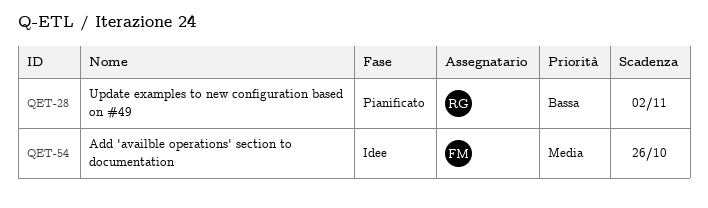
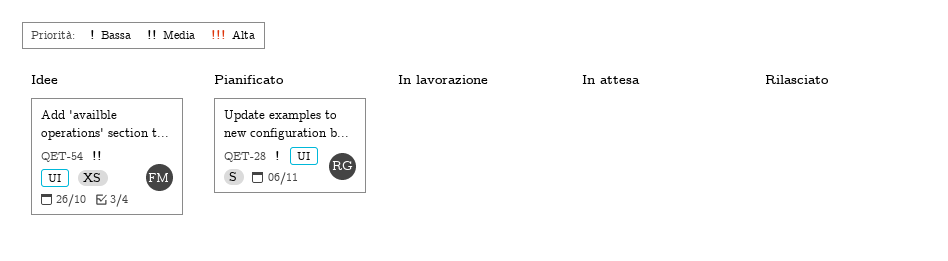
QET-28, due: Nov 2 -> Nov 6

